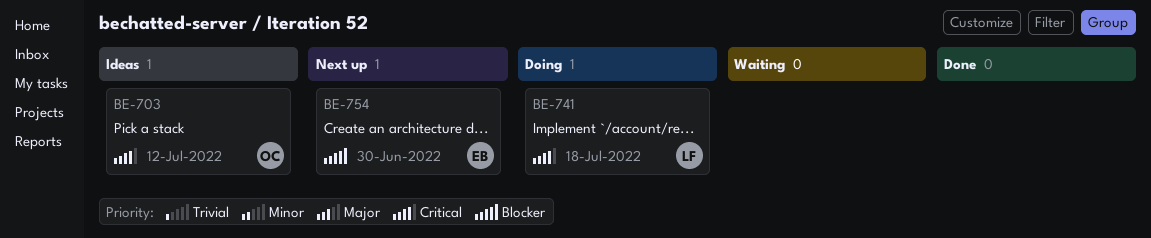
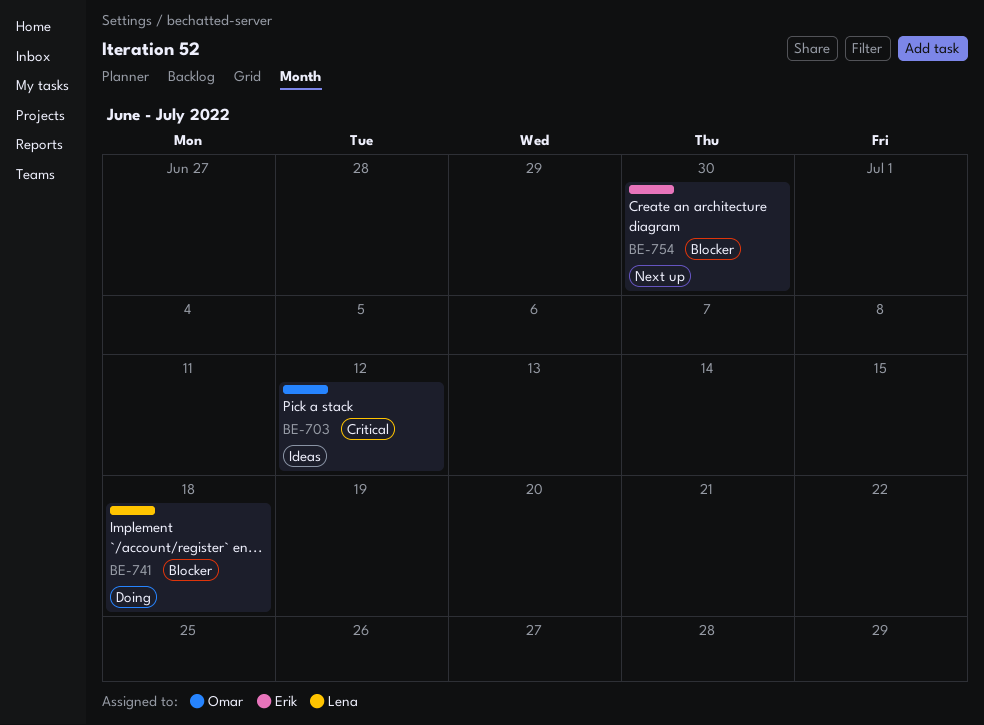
BE-741, priority: Critical -> Blocker

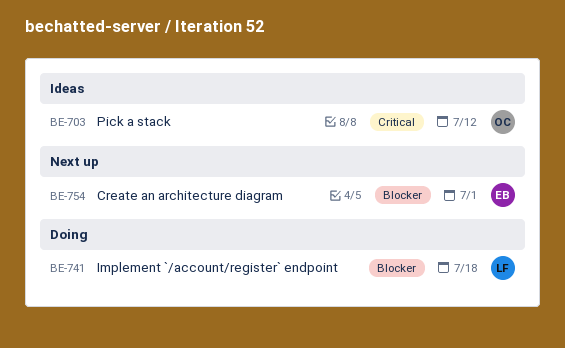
BE-754, due: Jun 30 -> Jul 1

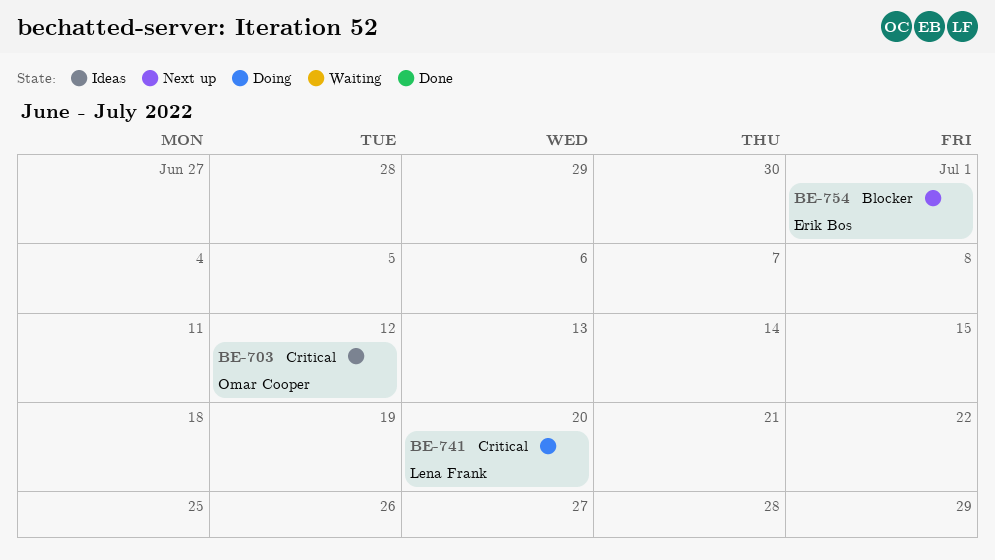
BE-741, priority: Blocker -> Critical
BE-741, due: Jul 18 -> Jul 20

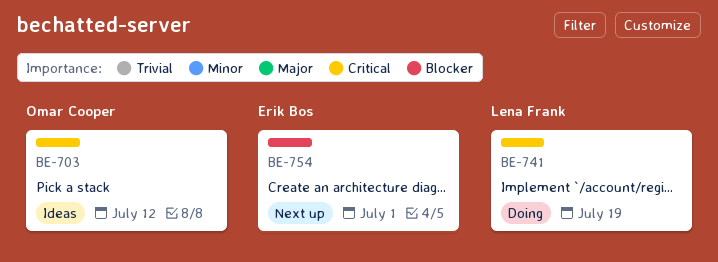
BE-741, due: Jul 20 -> Jul 19

